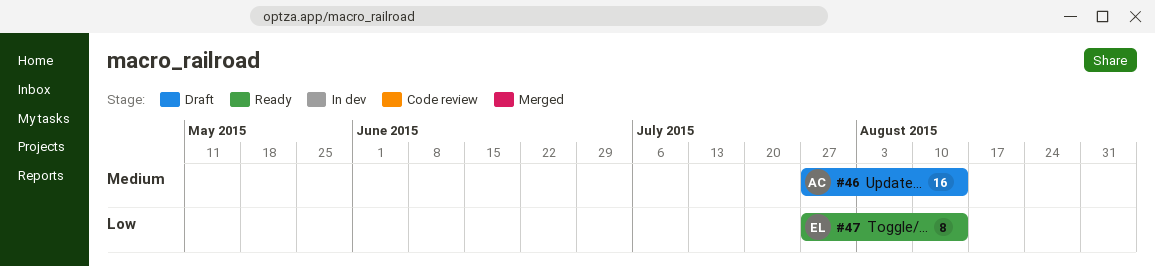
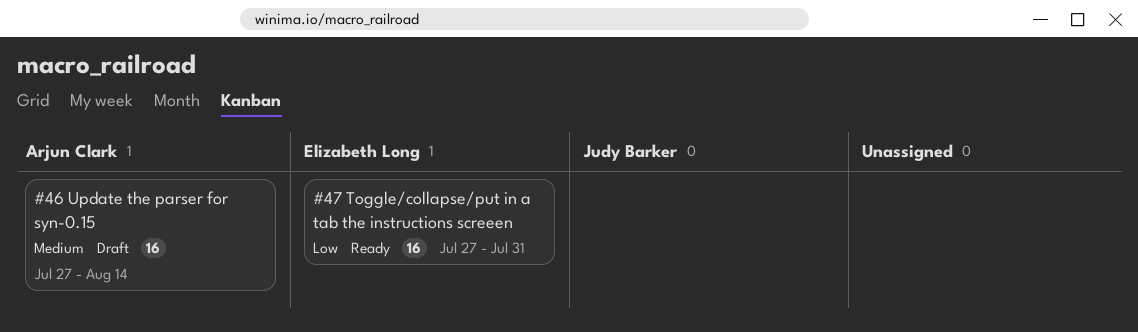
#47, estimate: 8 -> 16
#47, due: Aug 14 -> Jul 31

